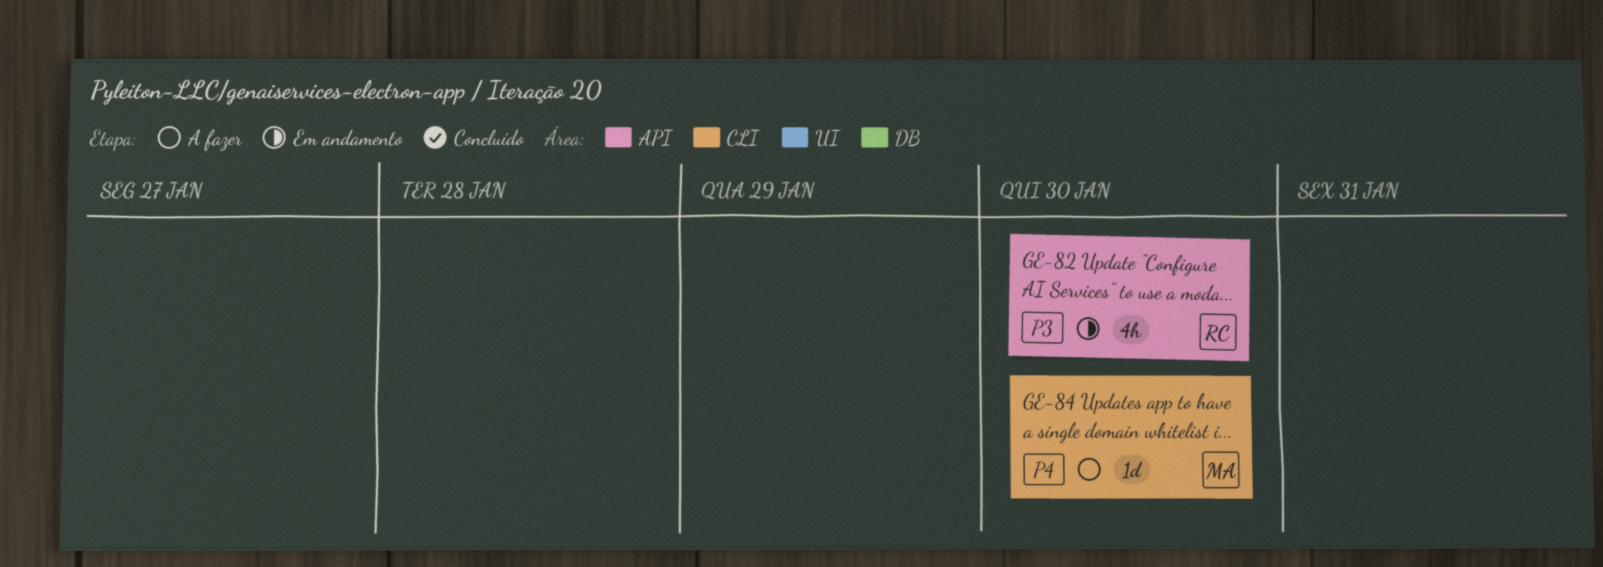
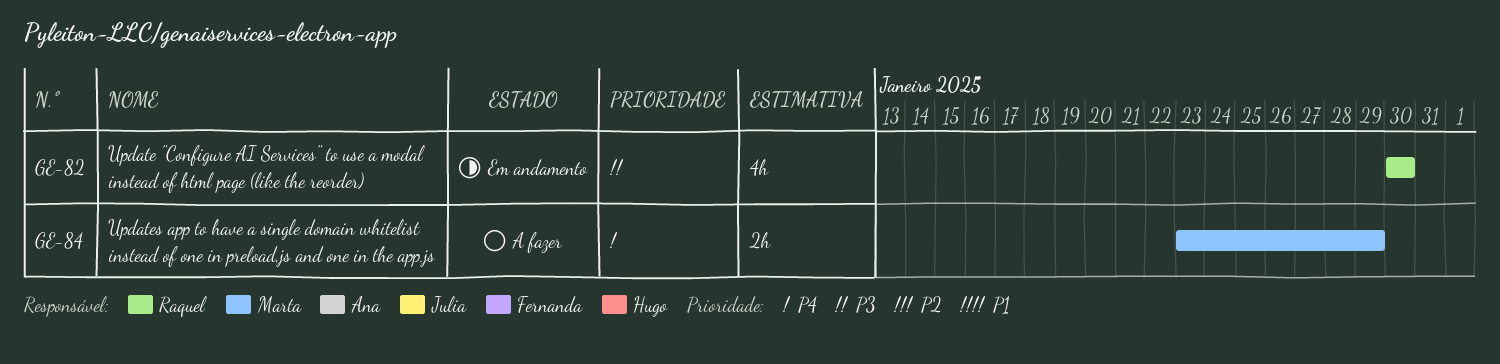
GE-84, estimate: 1d -> 2h
GE-84, due: Jan 30 -> Jan 29

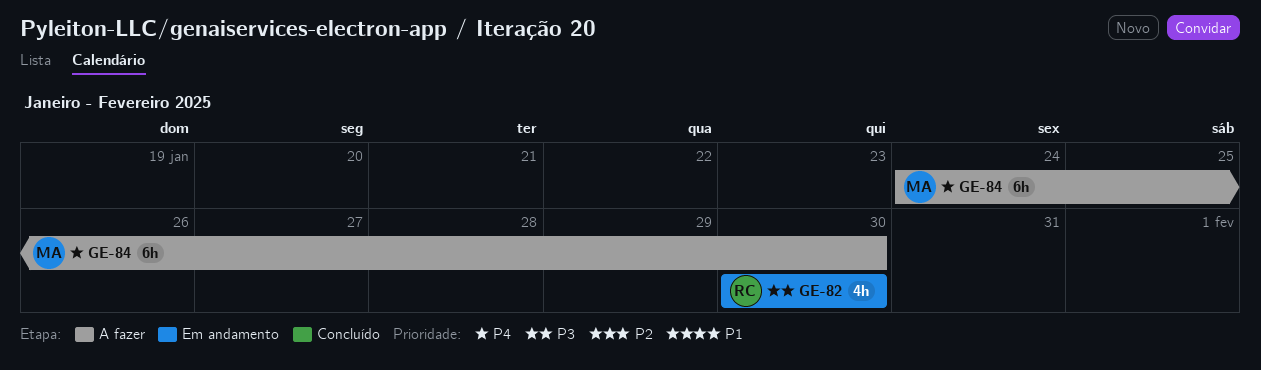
GE-84, estimate: 2h -> 6h
GE-84, start: Jan 23 -> Jan 24
GE-84, due: Jan 29 -> Jan 30

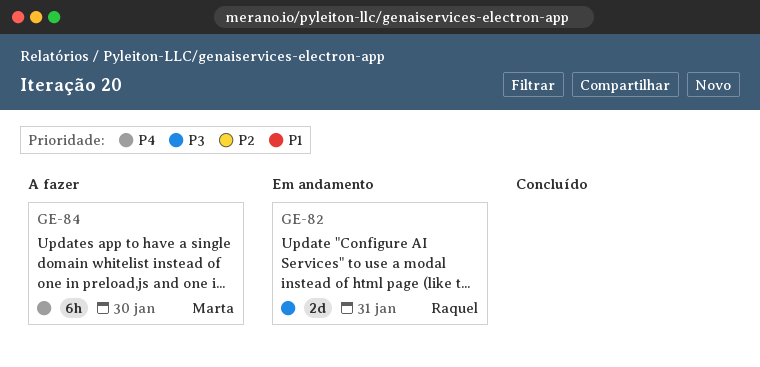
GE-82, estimate: 4h -> 2d
GE-82, due: Jan 30 -> Jan 31

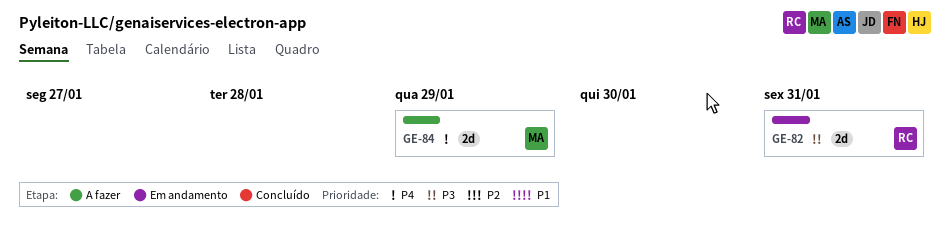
GE-84, estimate: 6h -> 2d
GE-84, due: Jan 30 -> Jan 29

